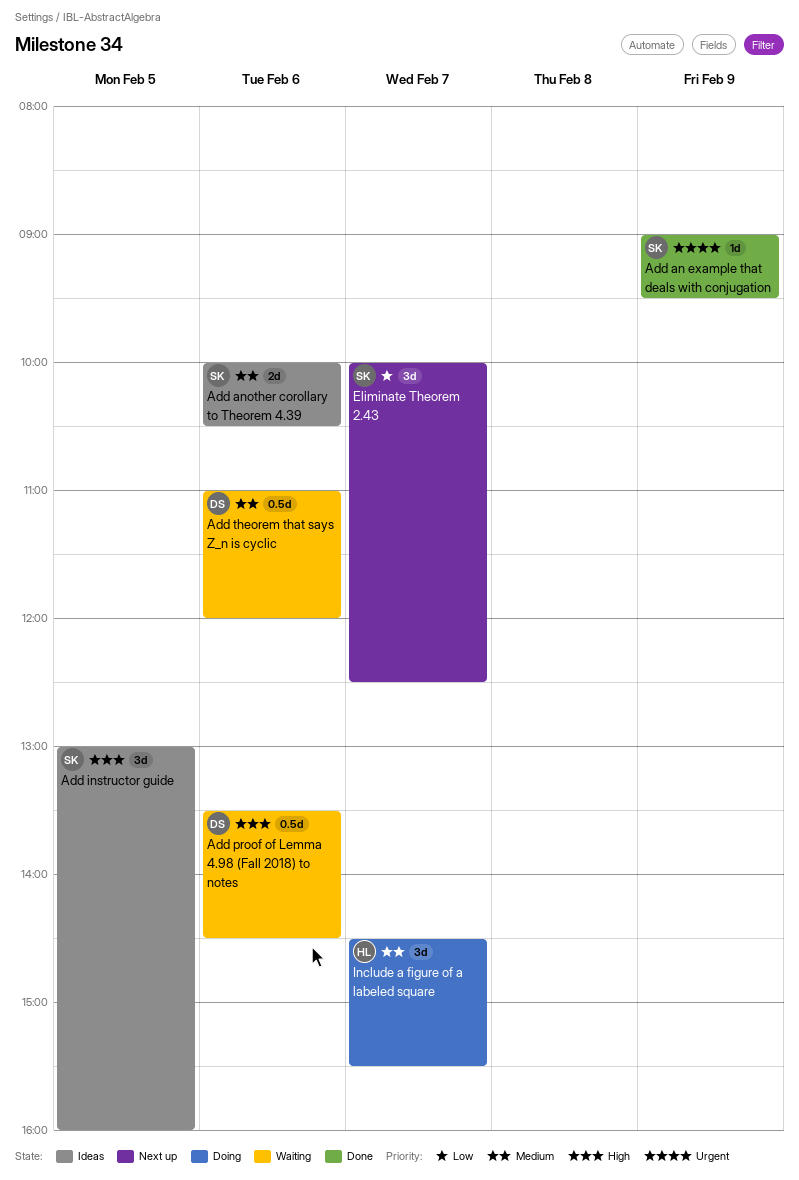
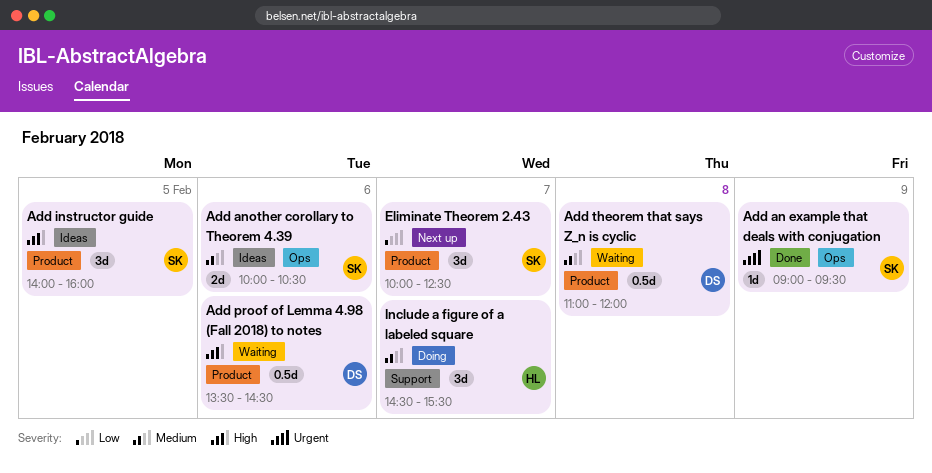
Add instructor guide, begins: 13:00 -> 14:00
Add theorem that says Z_n is cyclic, day: Feb 6 -> Feb 8

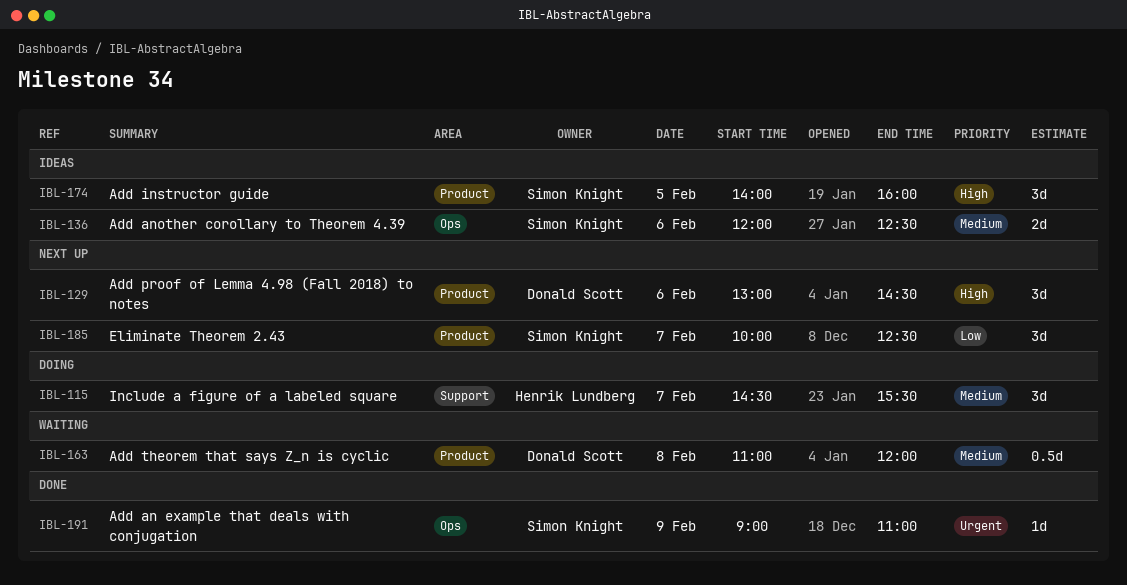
Add an example that deals with conjugation, ends: 09:30 -> 11:00
Add another corollary to Theorem 4.39, begins: 10:00 -> 12:00
Add another corollary to Theorem 4.39, ends: 10:30 -> 12:30
Add proof of Lemma 4.98 (Fall 2018) to notes, status: Waiting -> Next up
Add proof of Lemma 4.98 (Fall 2018) to notes, estimate: 0.5d -> 3d
Add proof of Lemma 4.98 (Fall 2018) to notes, begins: 13:30 -> 13:00

